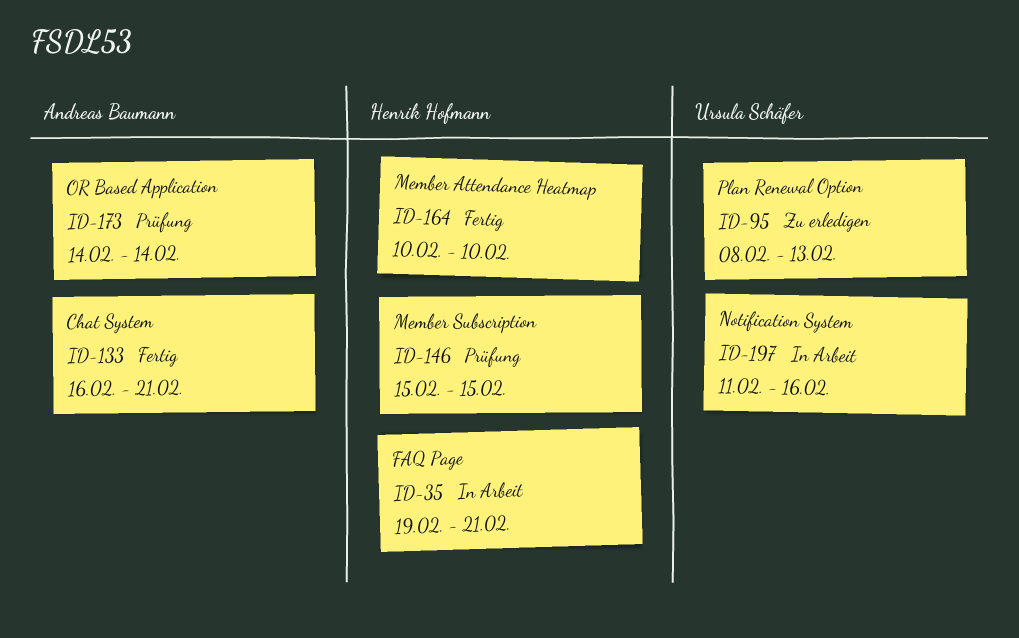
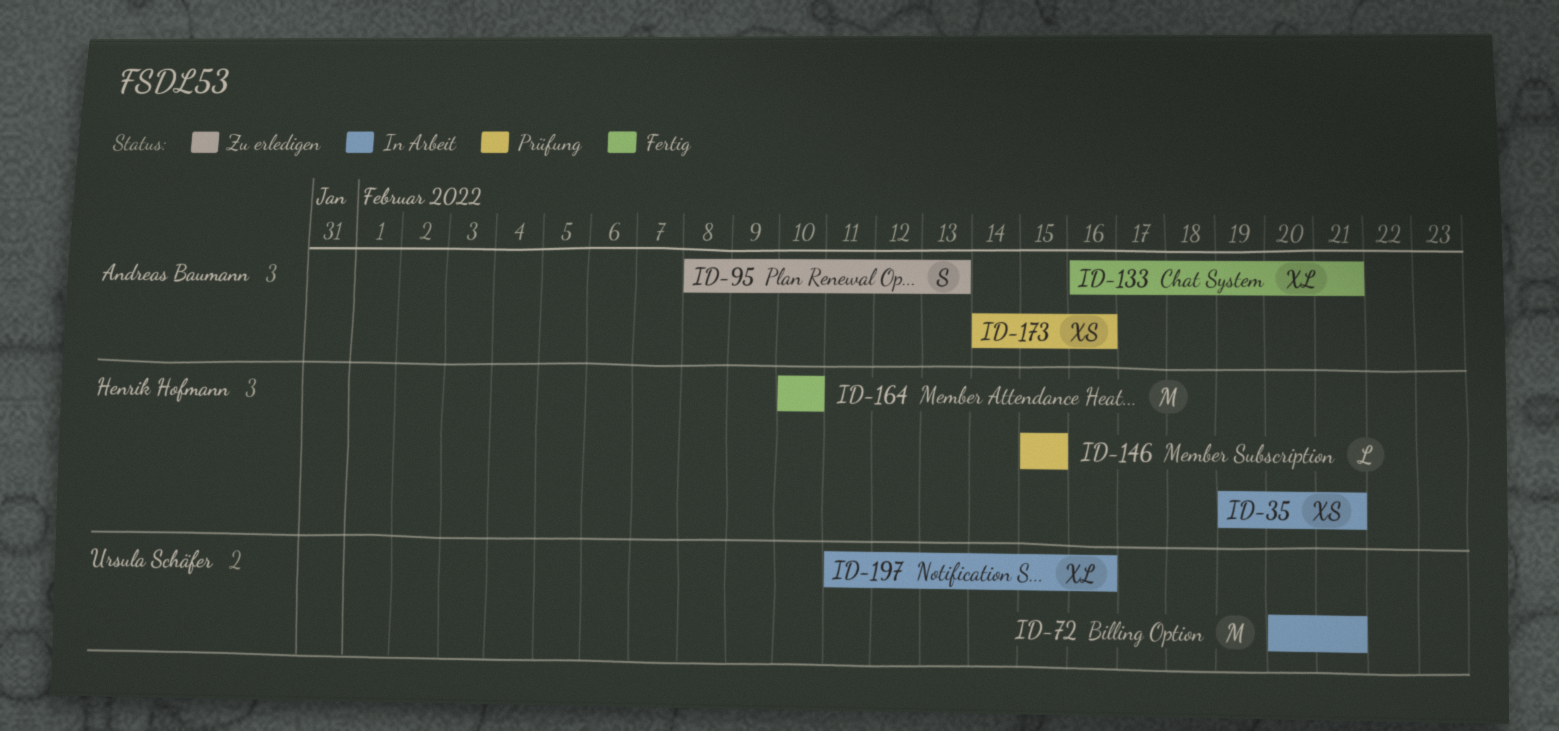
ID-72: none -> present
ID-95, owner: Ursula Schäfer -> Andreas Baumann
ID-173, due: Feb 14 -> Feb 16

